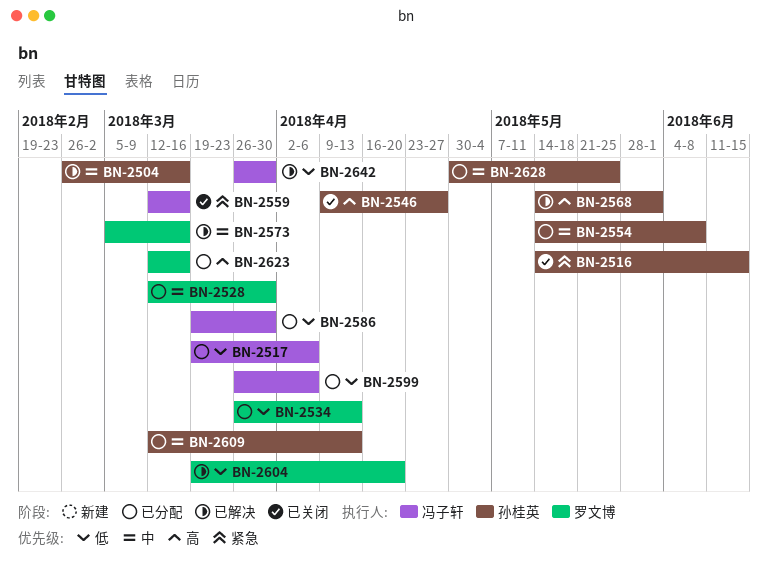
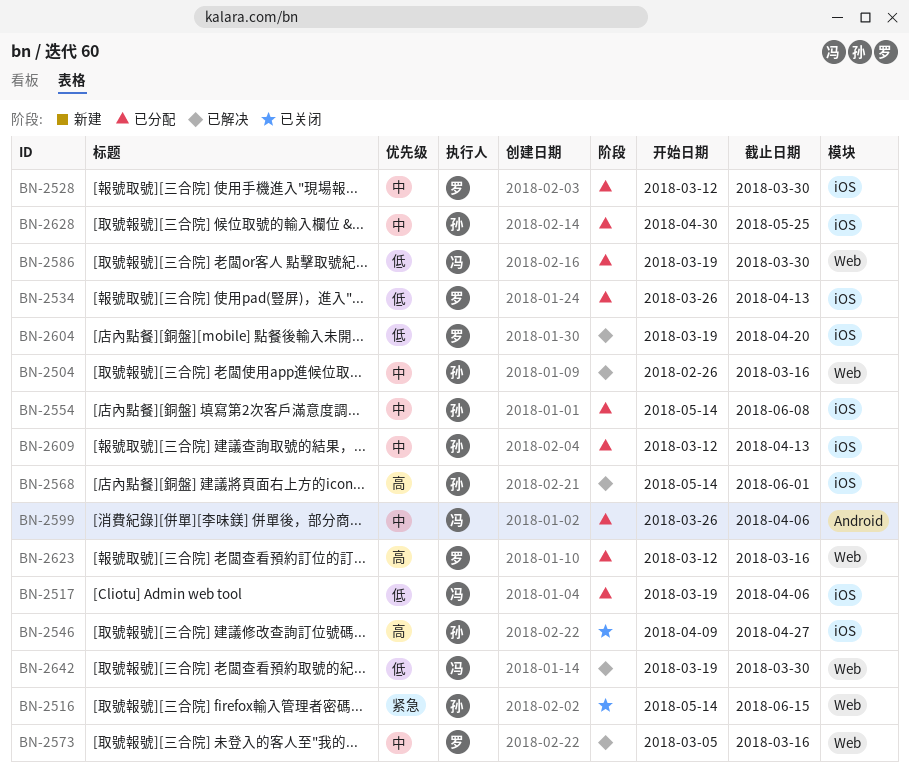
BN-2559: present -> none
BN-2599, priority: 低 -> 中
BN-2642, start: Mar 26 -> Mar 19

